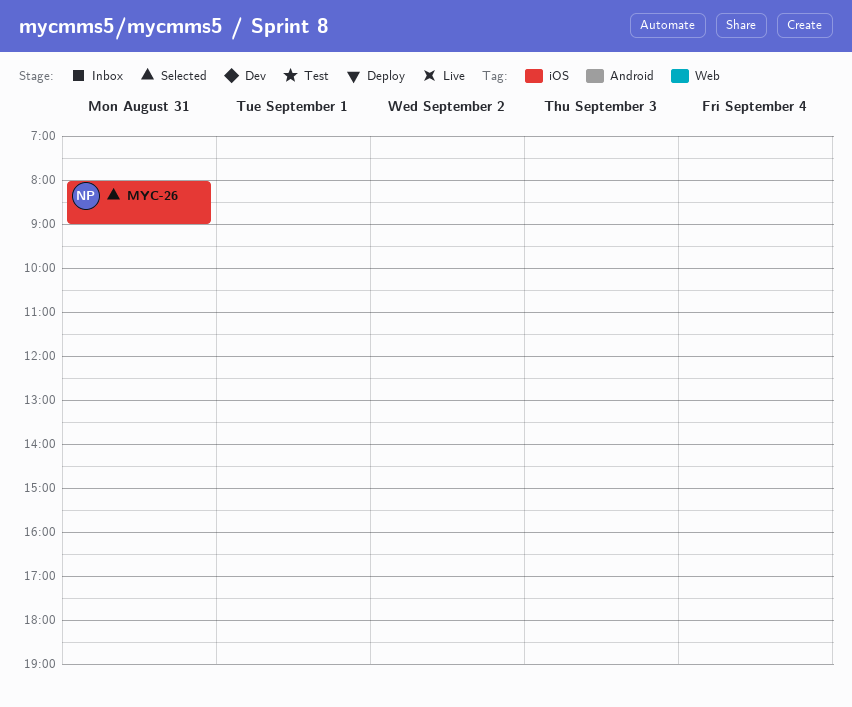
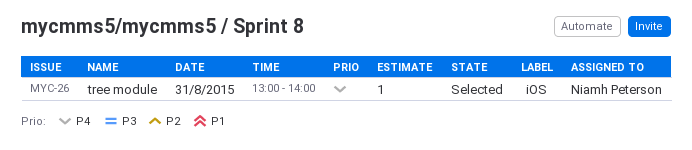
MYC-26, begins: 08:00 -> 13:00
MYC-26, ends: 09:00 -> 14:00

